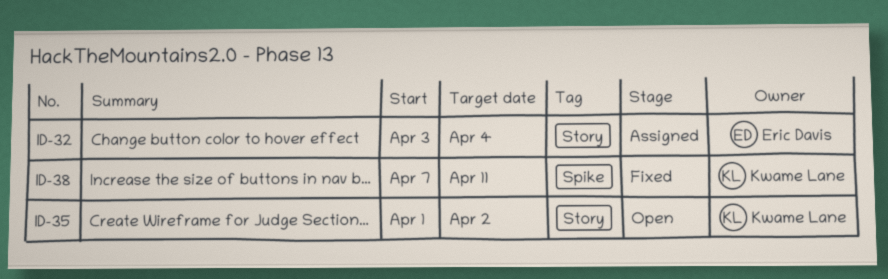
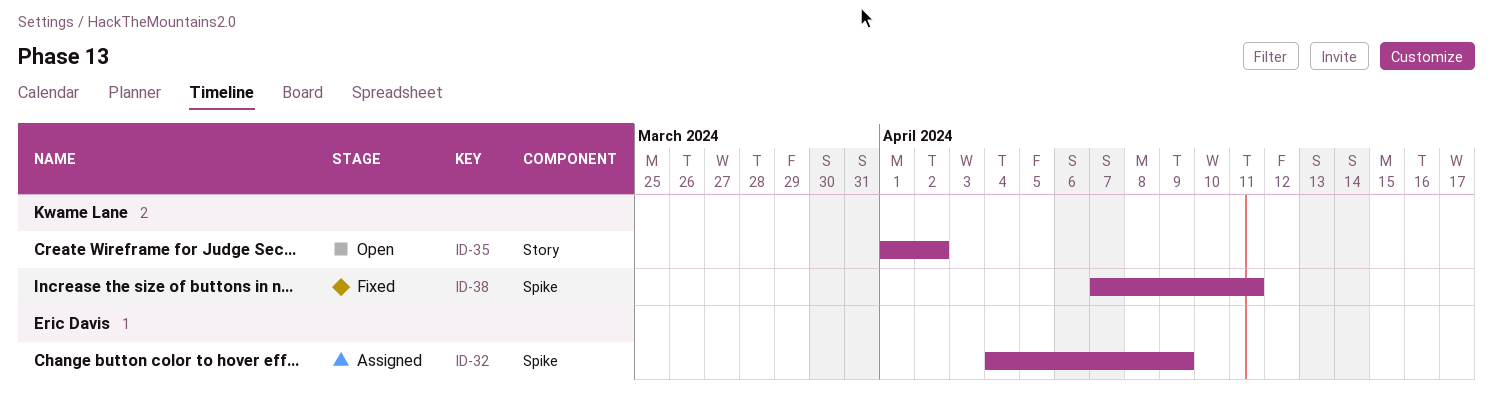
ID-32, label: Story -> Spike
ID-32, start: Apr 3 -> Apr 4
ID-32, due: Apr 4 -> Apr 9

